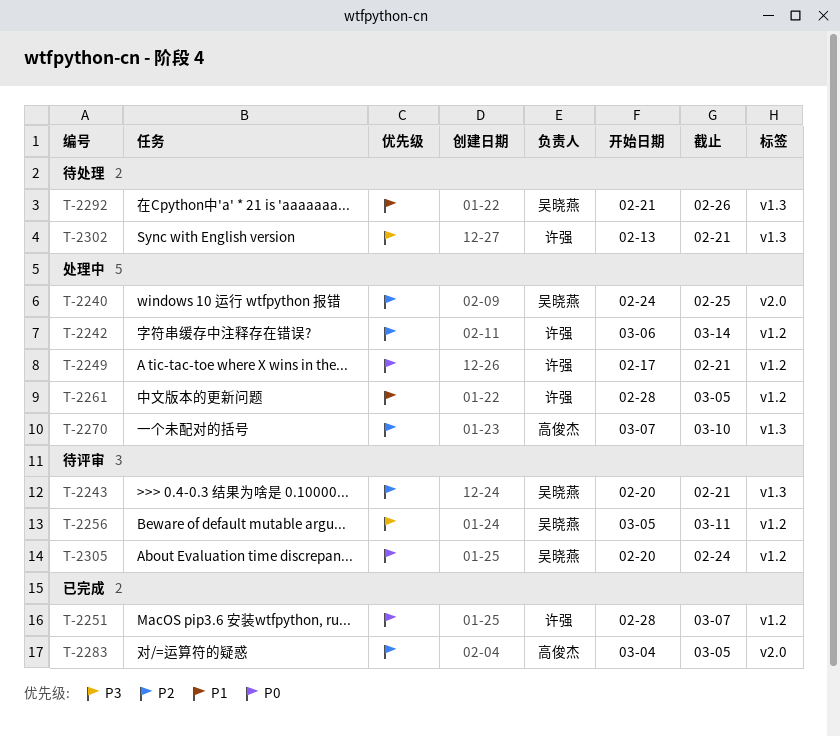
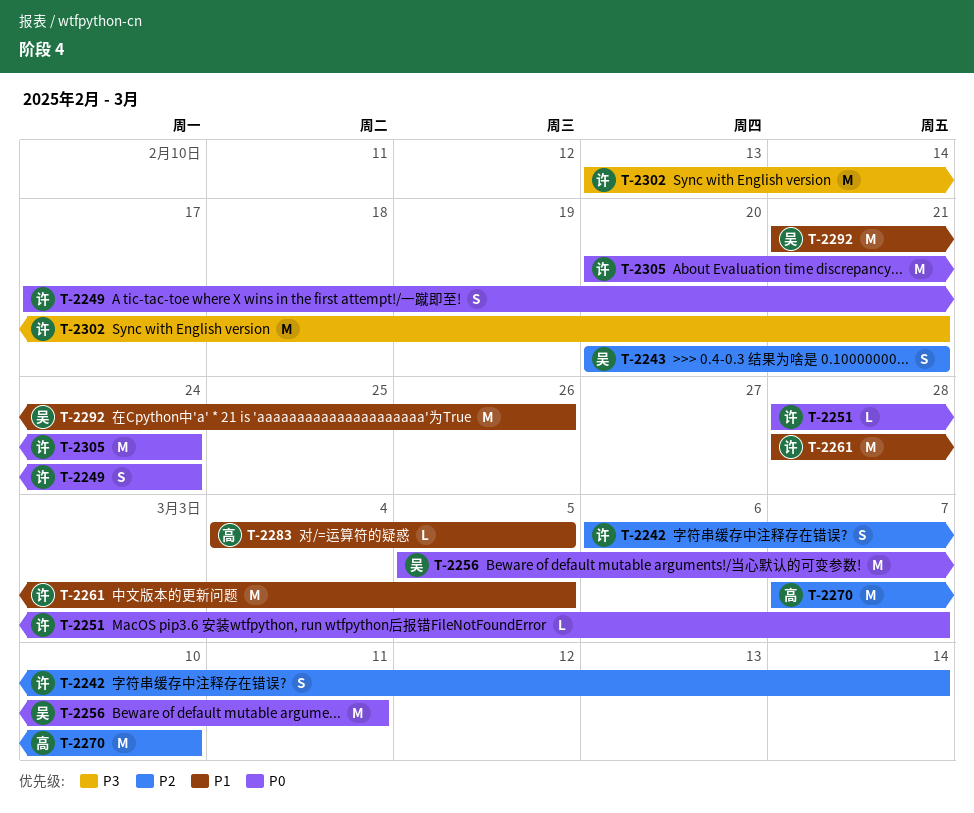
T-2240: present -> none
T-2249, due: Feb 21 -> Feb 24
T-2256, priority: P3 -> P0
T-2283, priority: P2 -> P1
T-2305, owner: 吴晓燕 -> 许强

